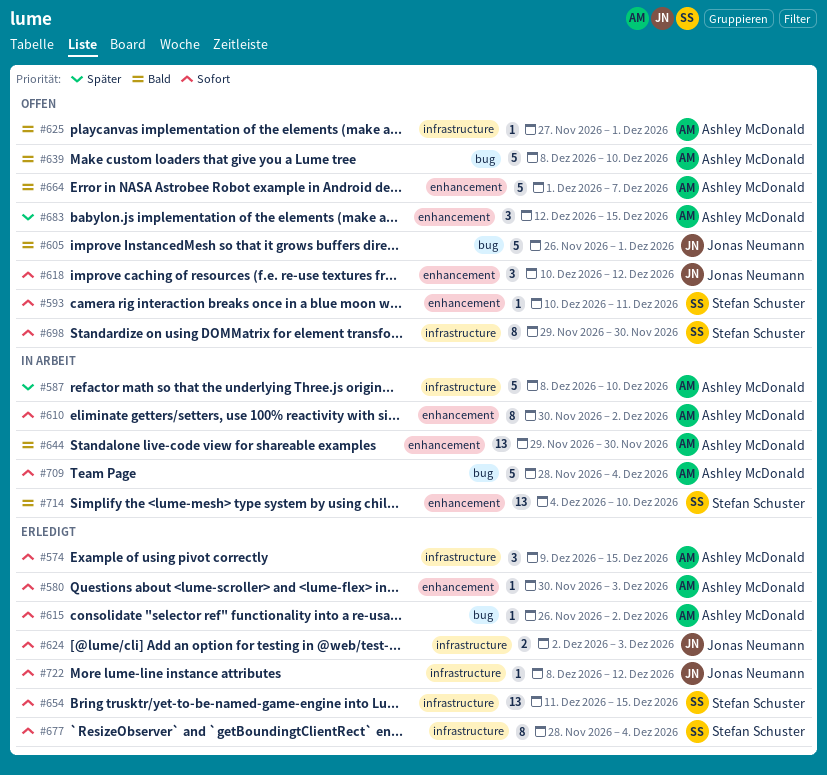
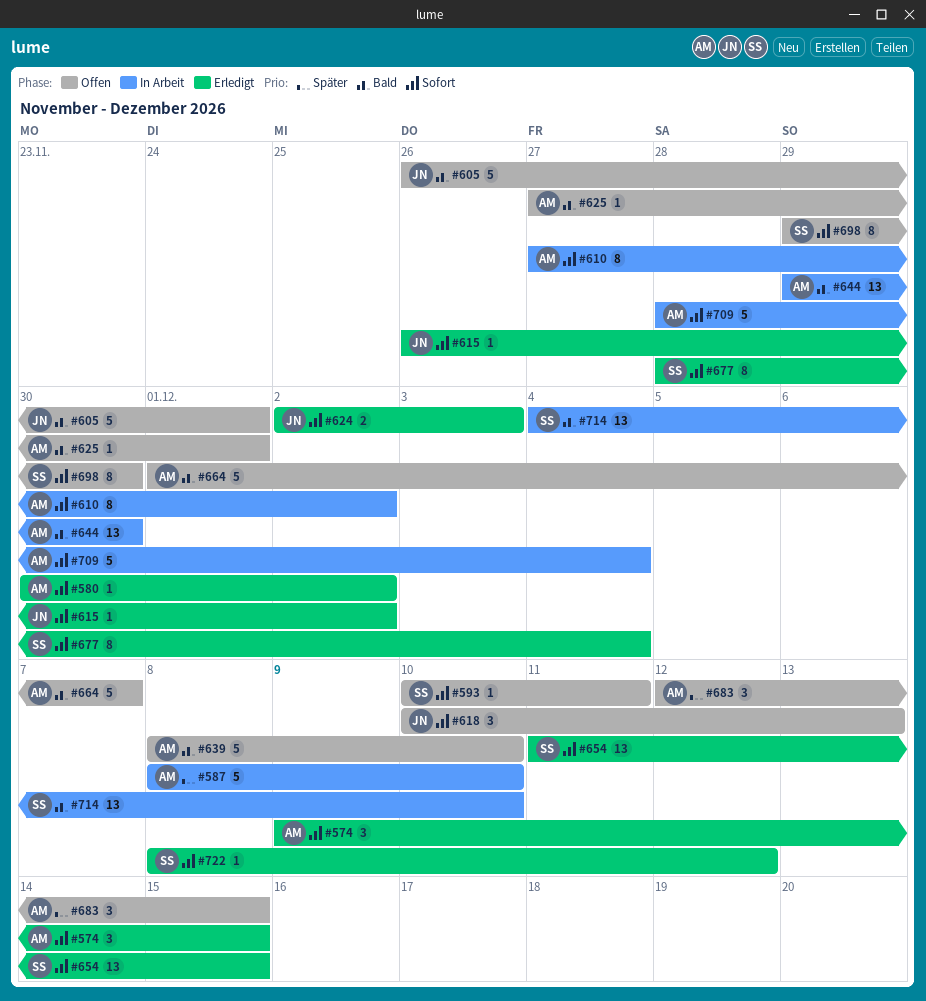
#580, due: Dec 3 -> Dec 2
#610, start: Nov 30 -> Nov 27
#615, owner: Ashley McDonald -> Jonas Neumann
#618, due: Dec 12 -> Dec 13
#722, owner: Jonas Neumann -> Stefan Schuster

